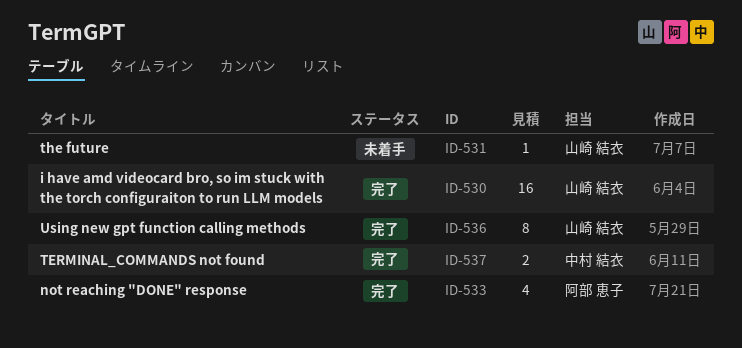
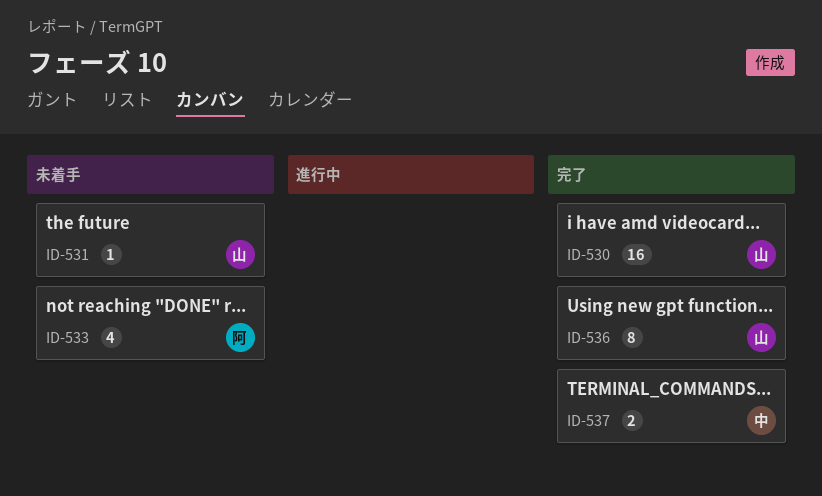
ID-533, status: 完了 -> 未着手

